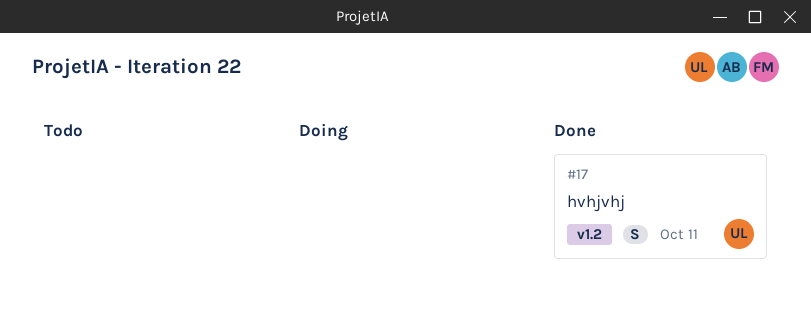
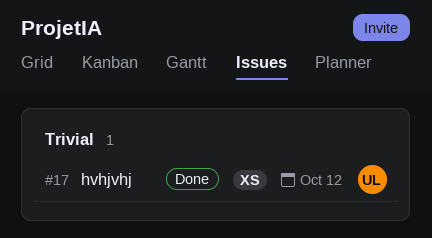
#17, estimate: S -> XS
#17, due: Oct 11 -> Oct 12

